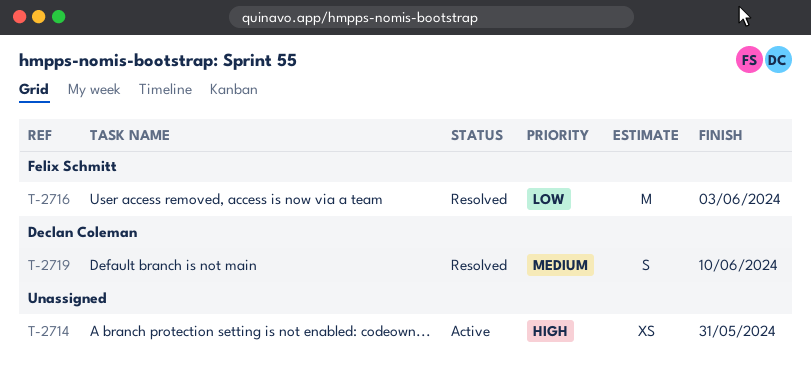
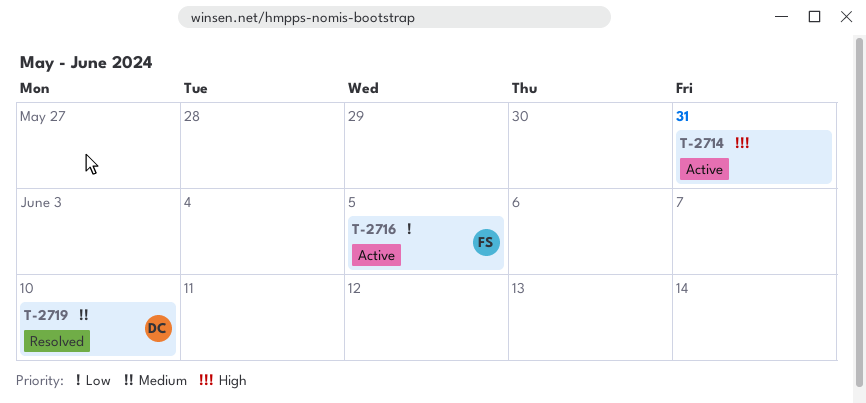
T-2716, status: Resolved -> Active
T-2716, due: Jun 3 -> Jun 5

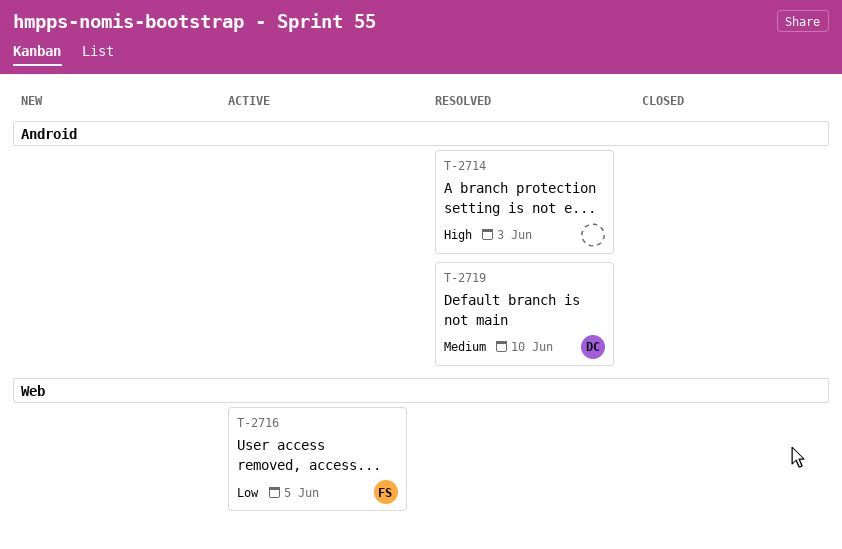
T-2714, status: Active -> Resolved
T-2714, due: May 31 -> Jun 3

